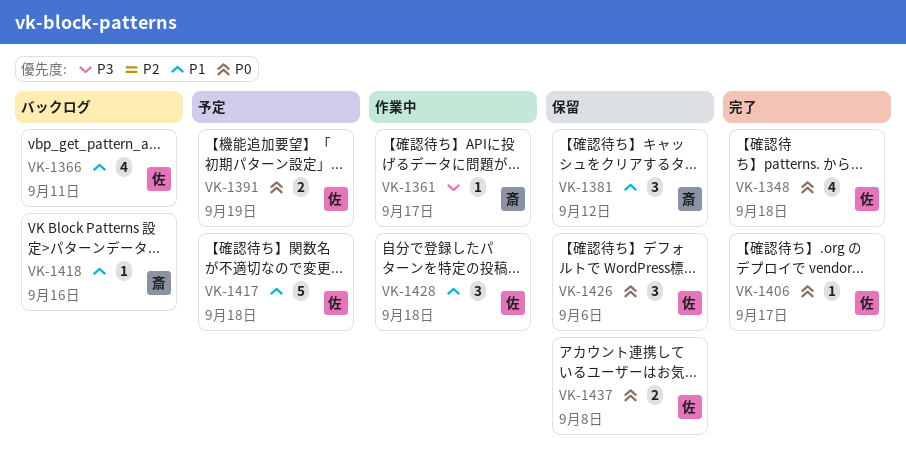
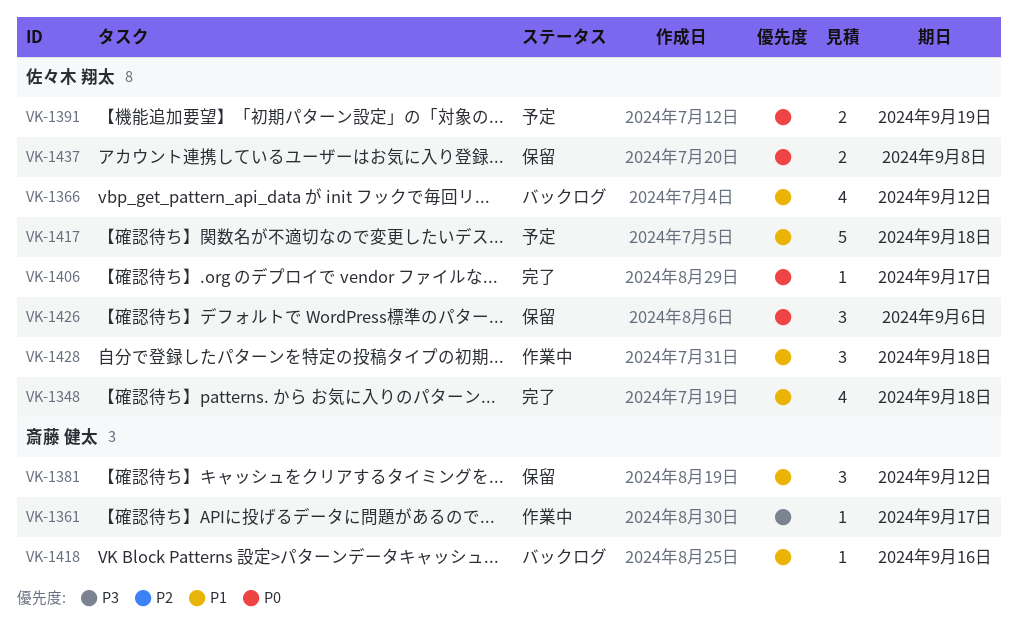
VK-1348, priority: P0 -> P1
VK-1366, due: Sep 11 -> Sep 12

